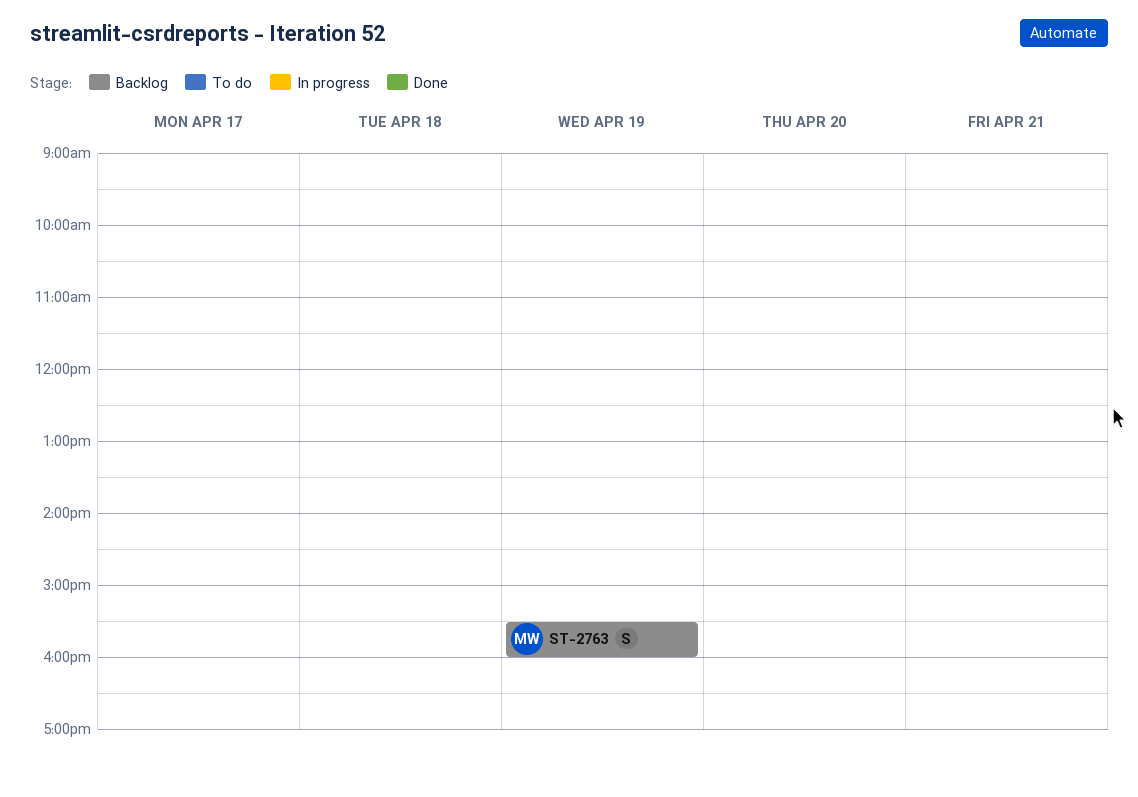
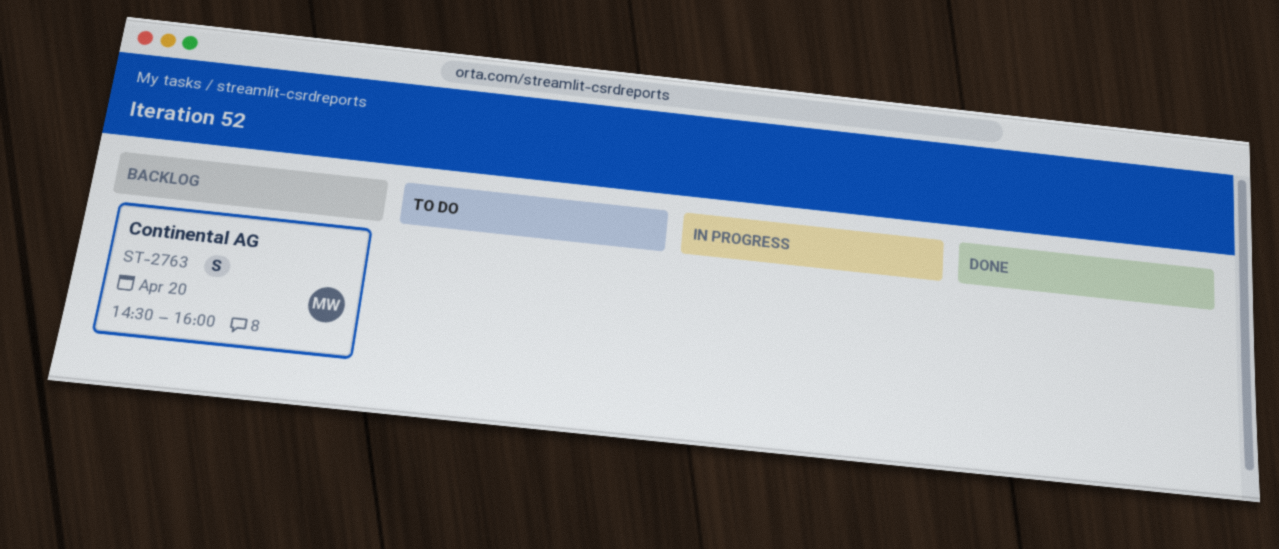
ST-2763, day: Apr 19 -> Apr 20
ST-2763, begins: 15:30 -> 14:30

